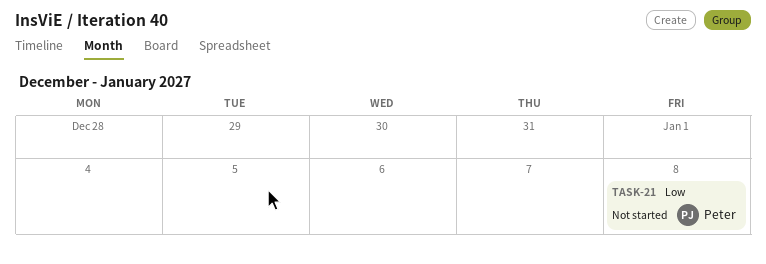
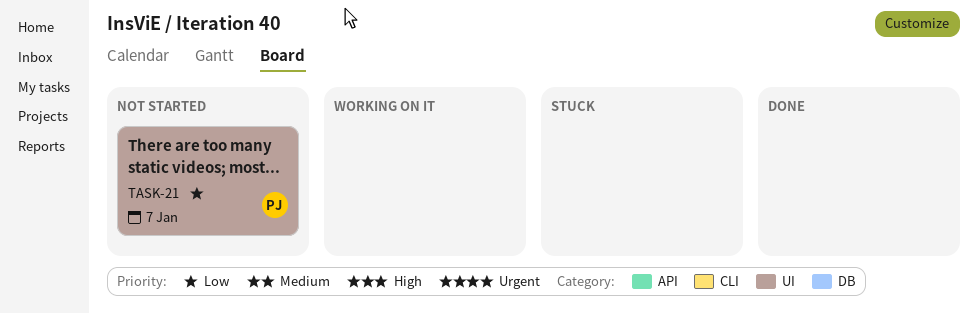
TASK-21, due: Jan 8 -> Jan 7

